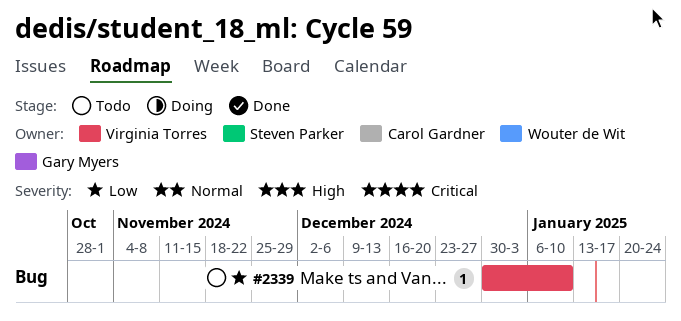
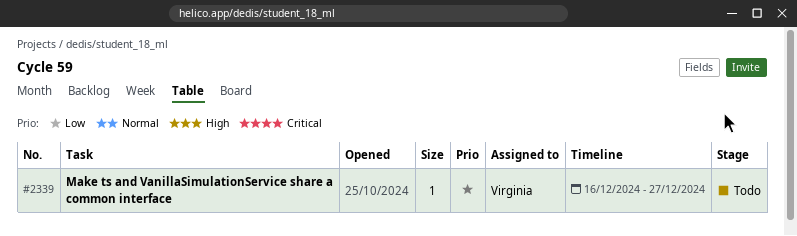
#2339, start: Dec 30 -> Dec 16
#2339, due: Jan 10 -> Dec 27

